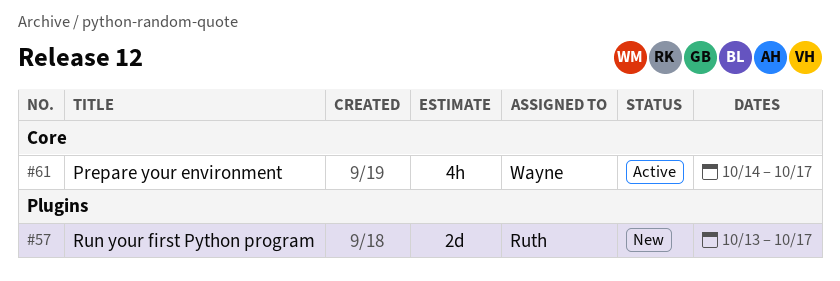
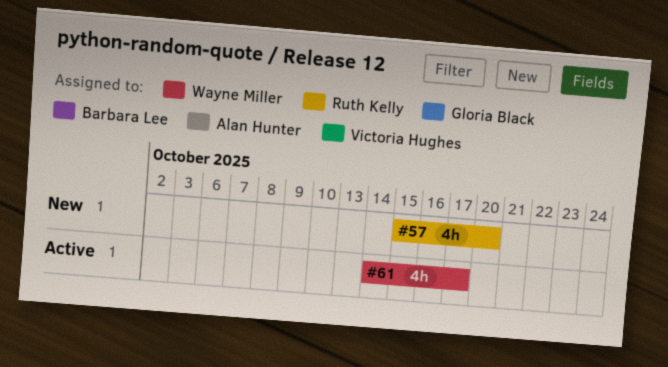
#57, estimate: 2d -> 4h
#57, start: Oct 13 -> Oct 15
#57, due: Oct 17 -> Oct 20

